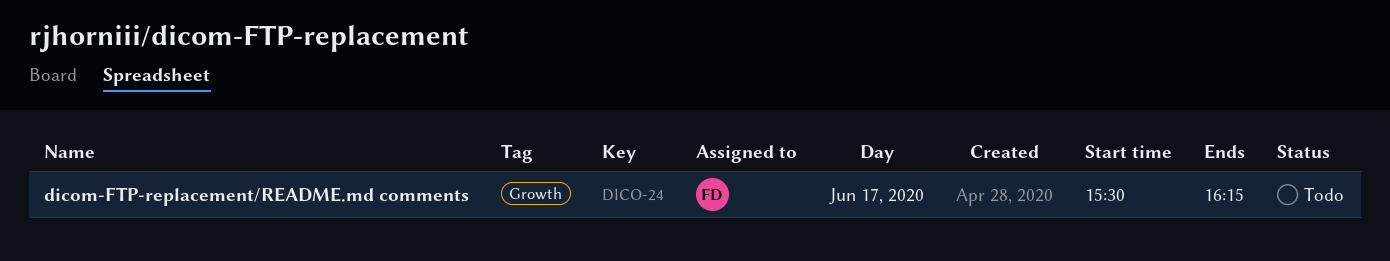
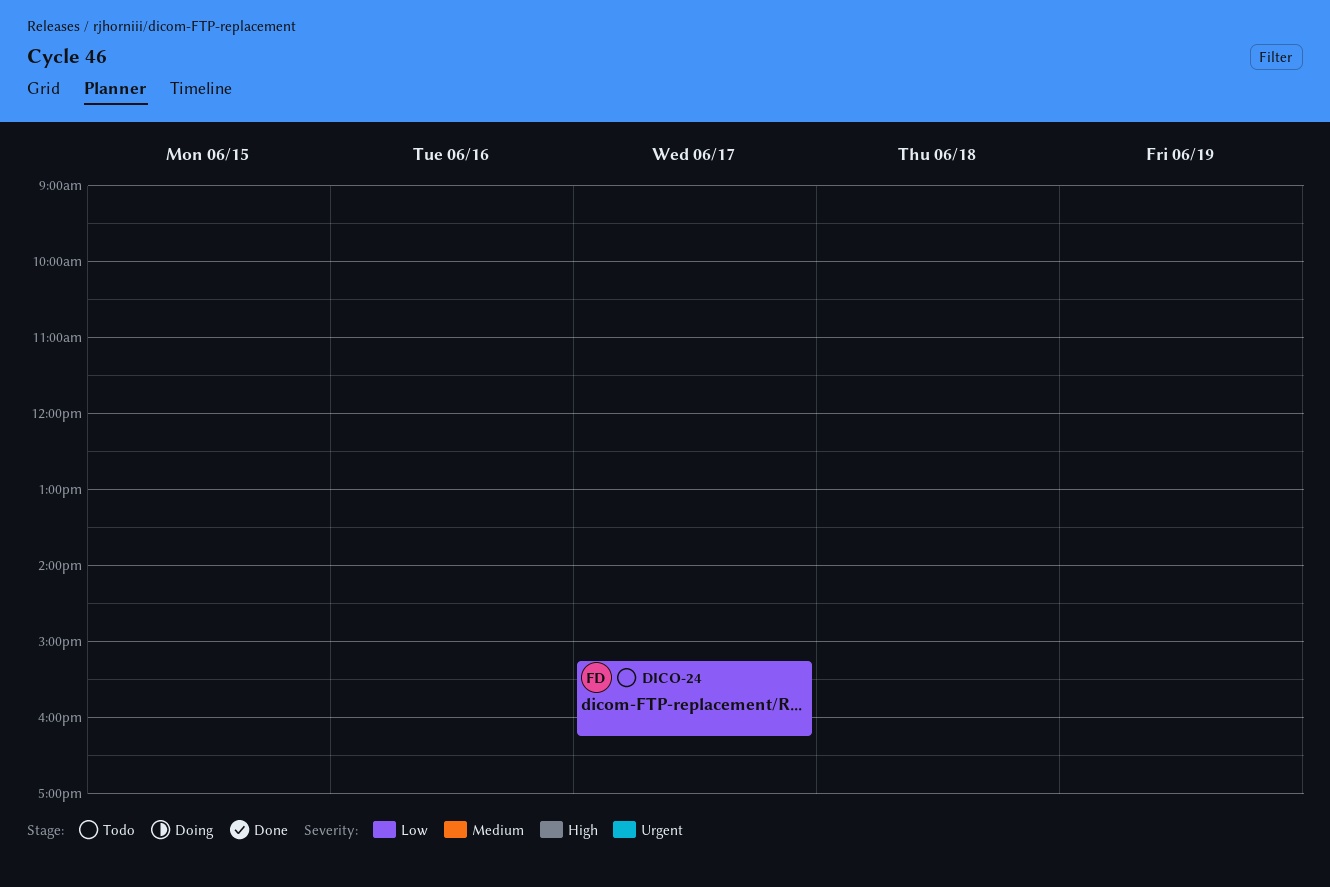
DICO-24, begins: 15:30 -> 15:15

